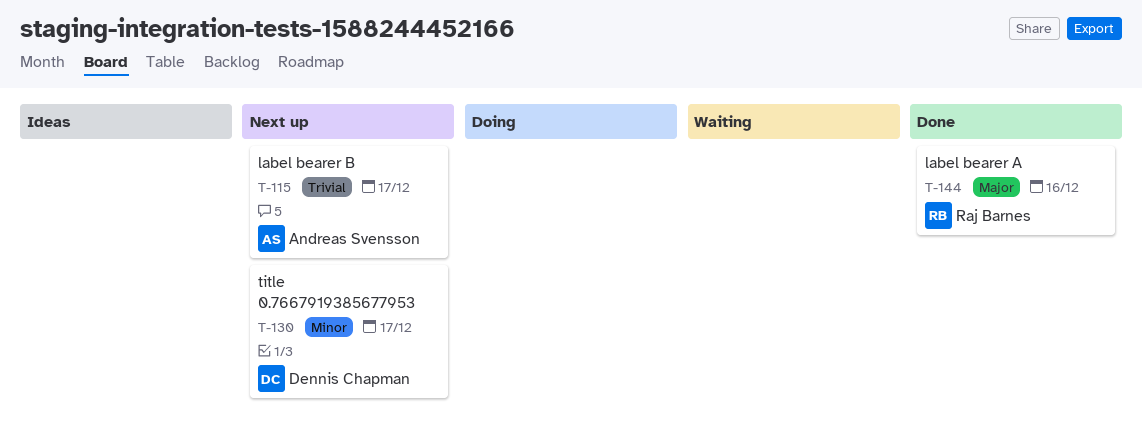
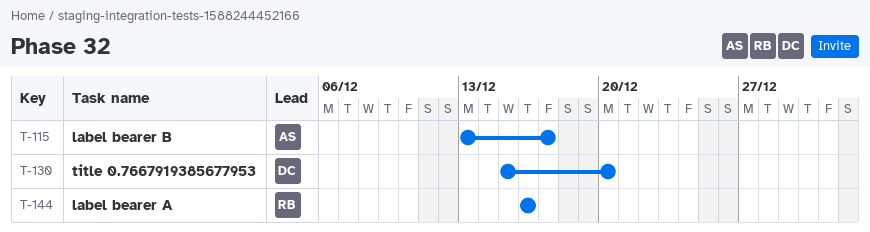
T-130, due: Dec 17 -> Dec 20

